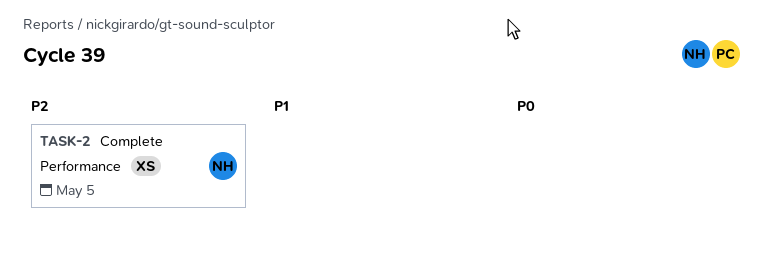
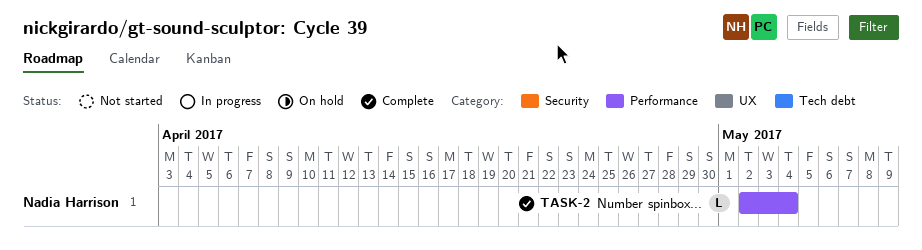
TASK-2, estimate: XS -> L
TASK-2, due: May 5 -> May 4

